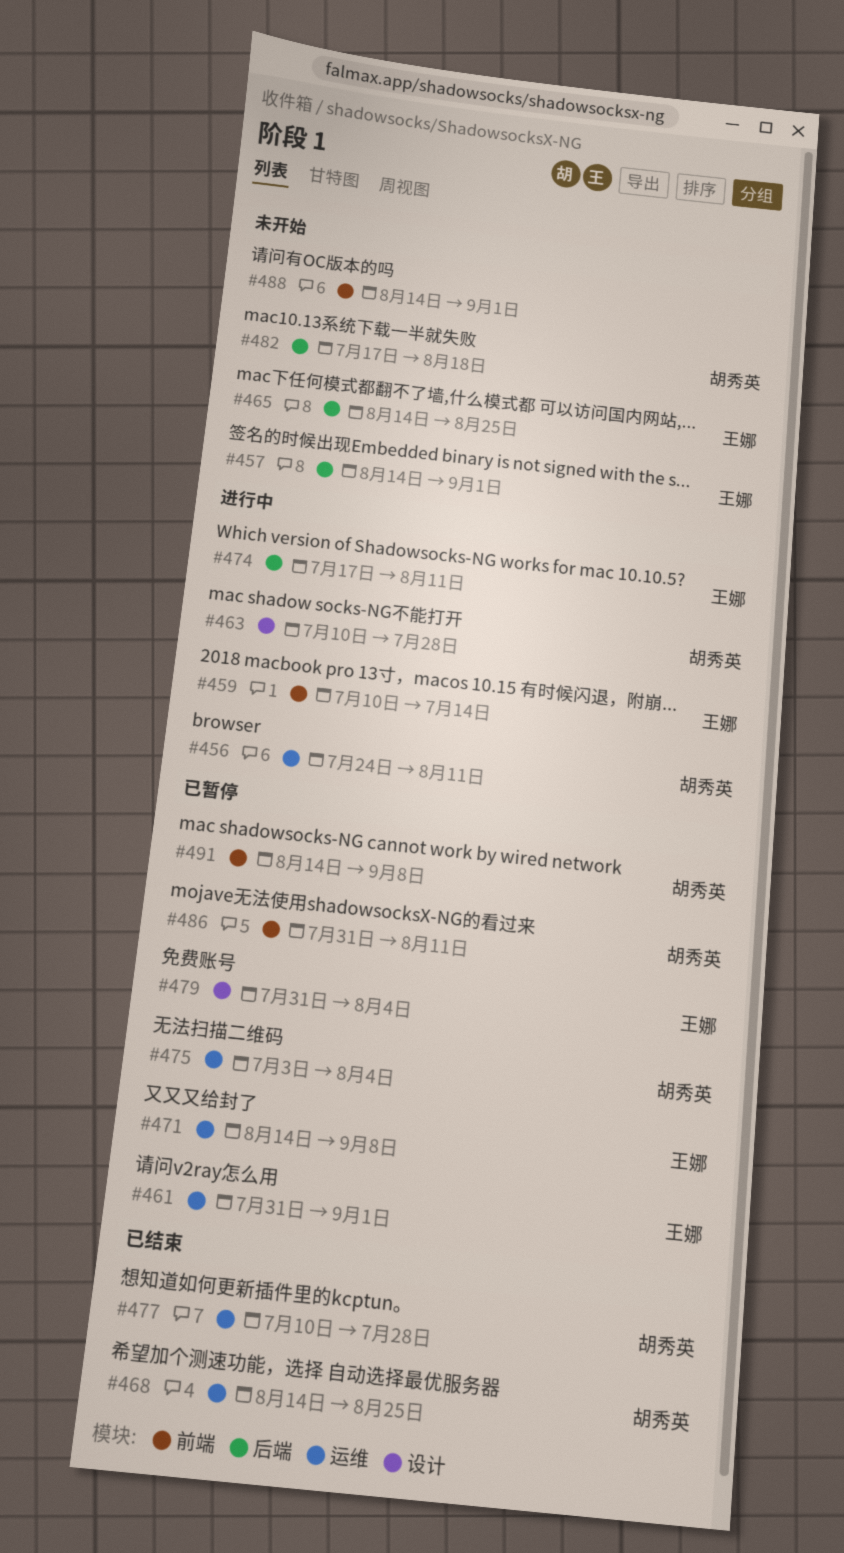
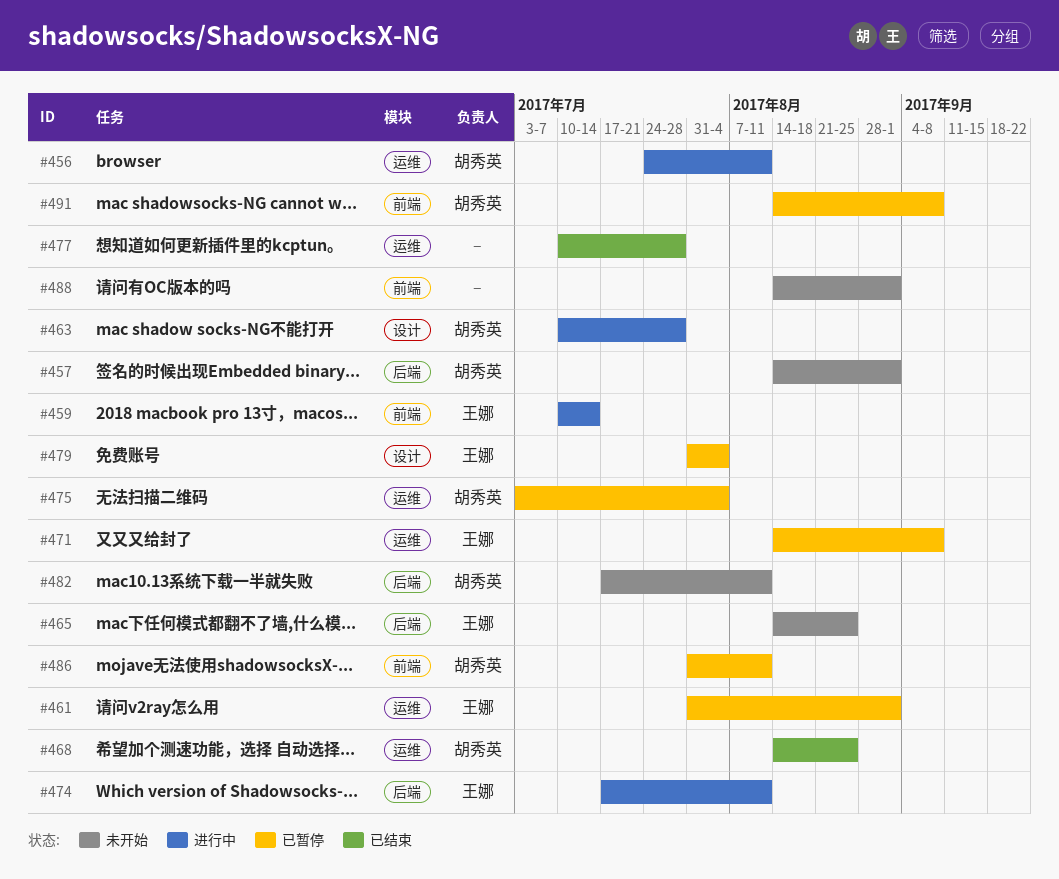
#457, owner: 王娜 -> 胡秀英
#477, owner: 胡秀英 -> none
#482, due: Aug 18 -> Aug 11

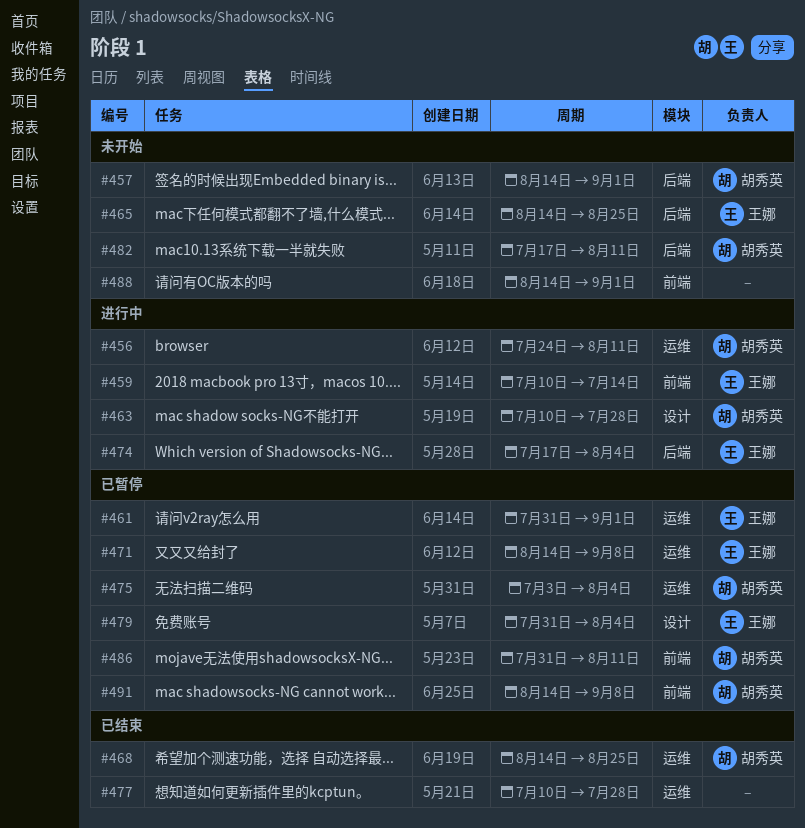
#474, due: Aug 11 -> Aug 4

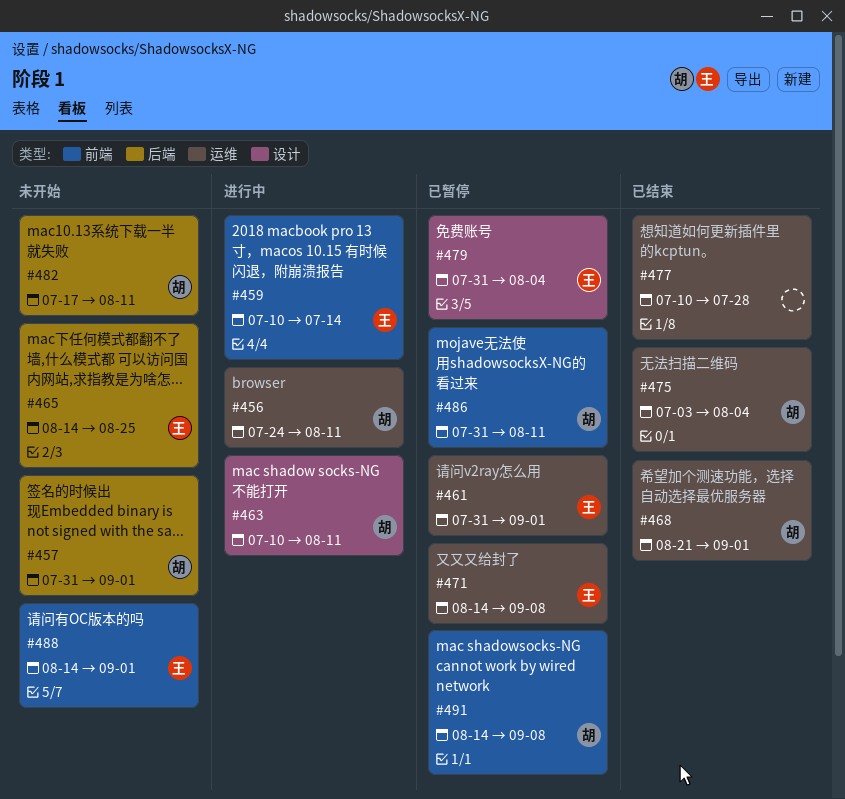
#457, start: Aug 14 -> Jul 31
#463, due: Jul 28 -> Aug 11
#468, start: Aug 14 -> Aug 21
#468, due: Aug 25 -> Sep 1
#474: present -> none
#475, status: 已暂停 -> 已结束
#488, owner: none -> 王娜

